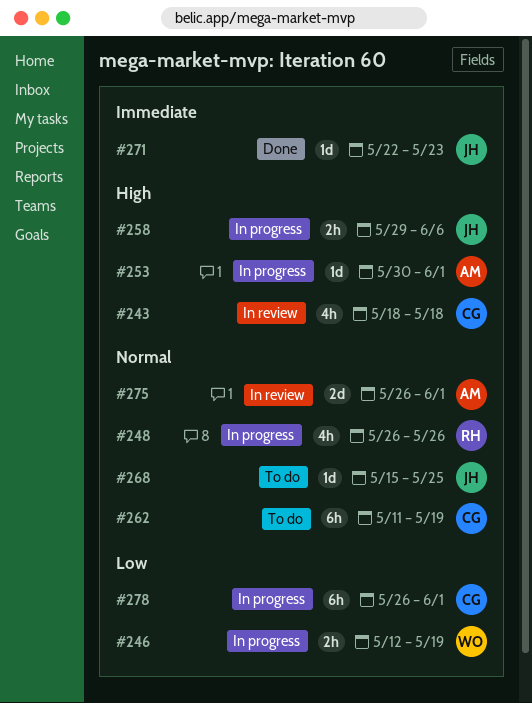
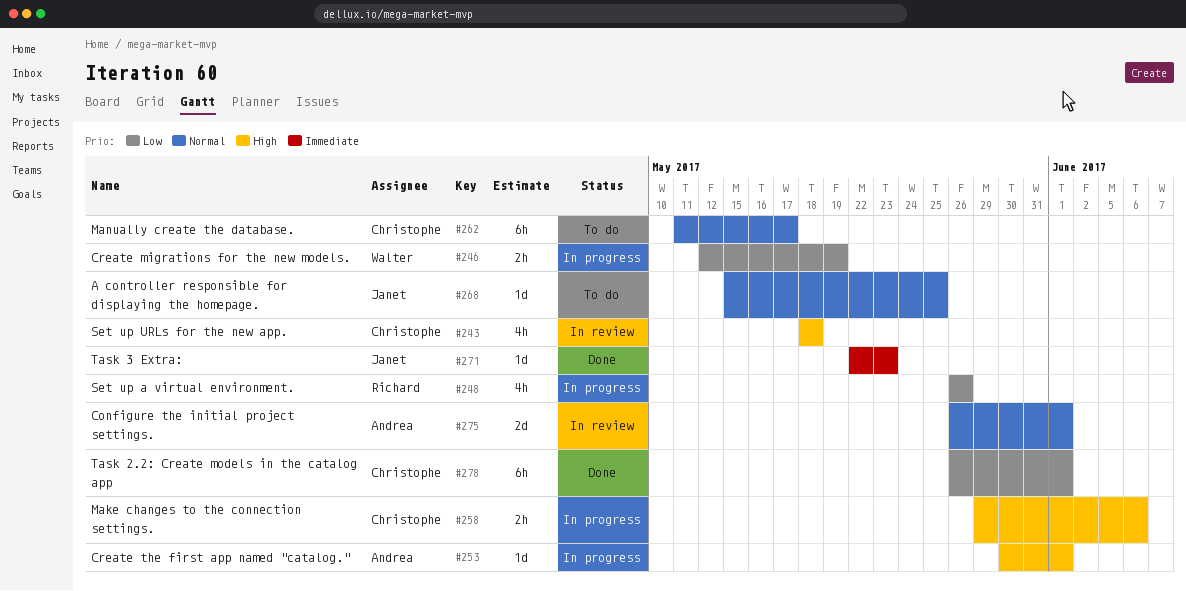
#248, priority: Normal -> Low
#258, owner: Janet -> Christophe
#262, due: May 19 -> May 17
#278, status: In progress -> Done

